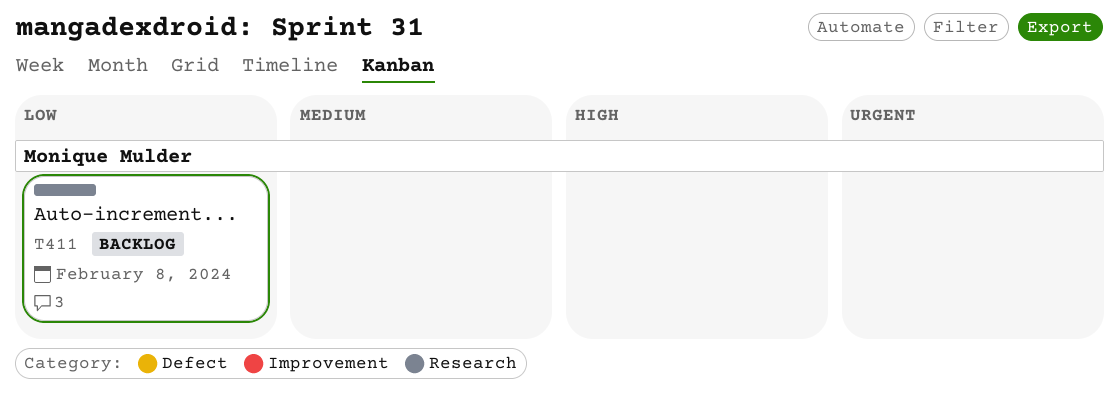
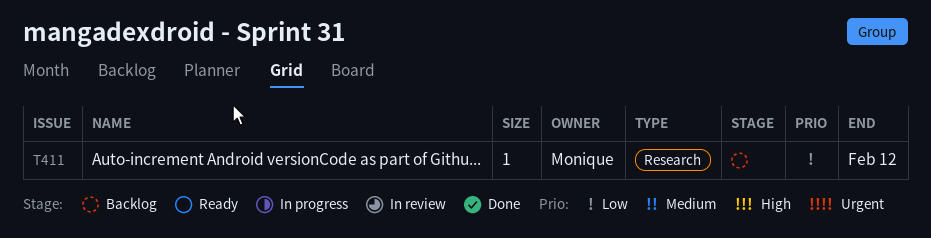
T411, due: Feb 8 -> Feb 12

